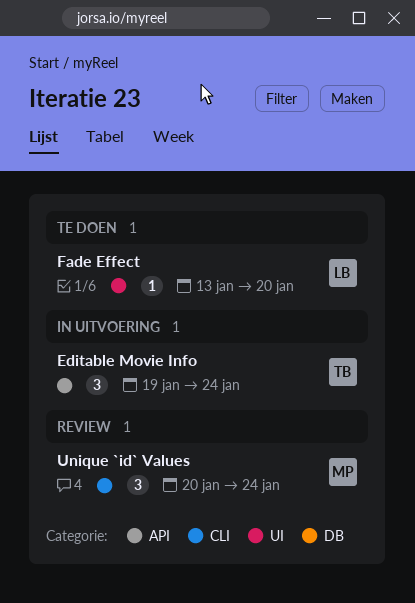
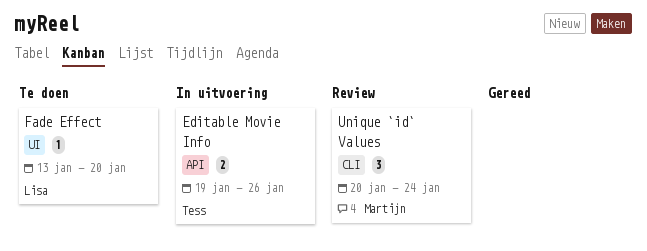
Editable Movie Info, estimate: 3 -> 2
Editable Movie Info, due: Jan 24 -> Jan 26

